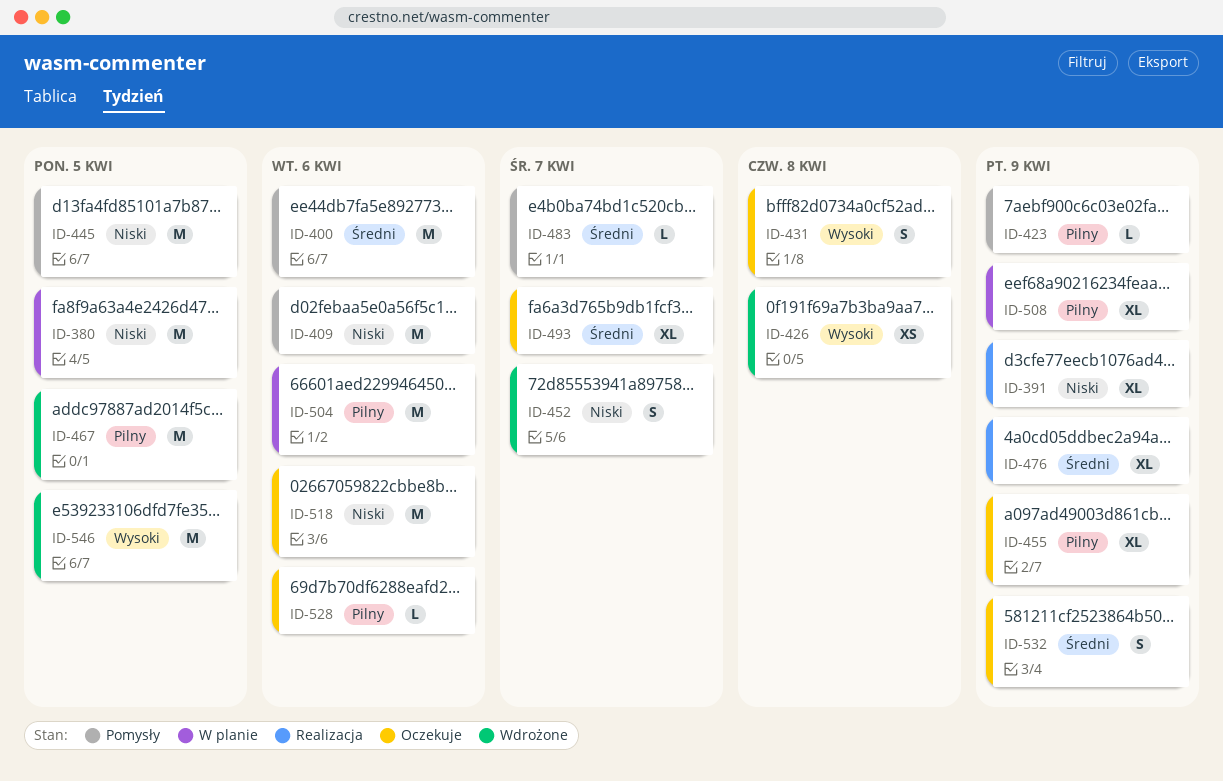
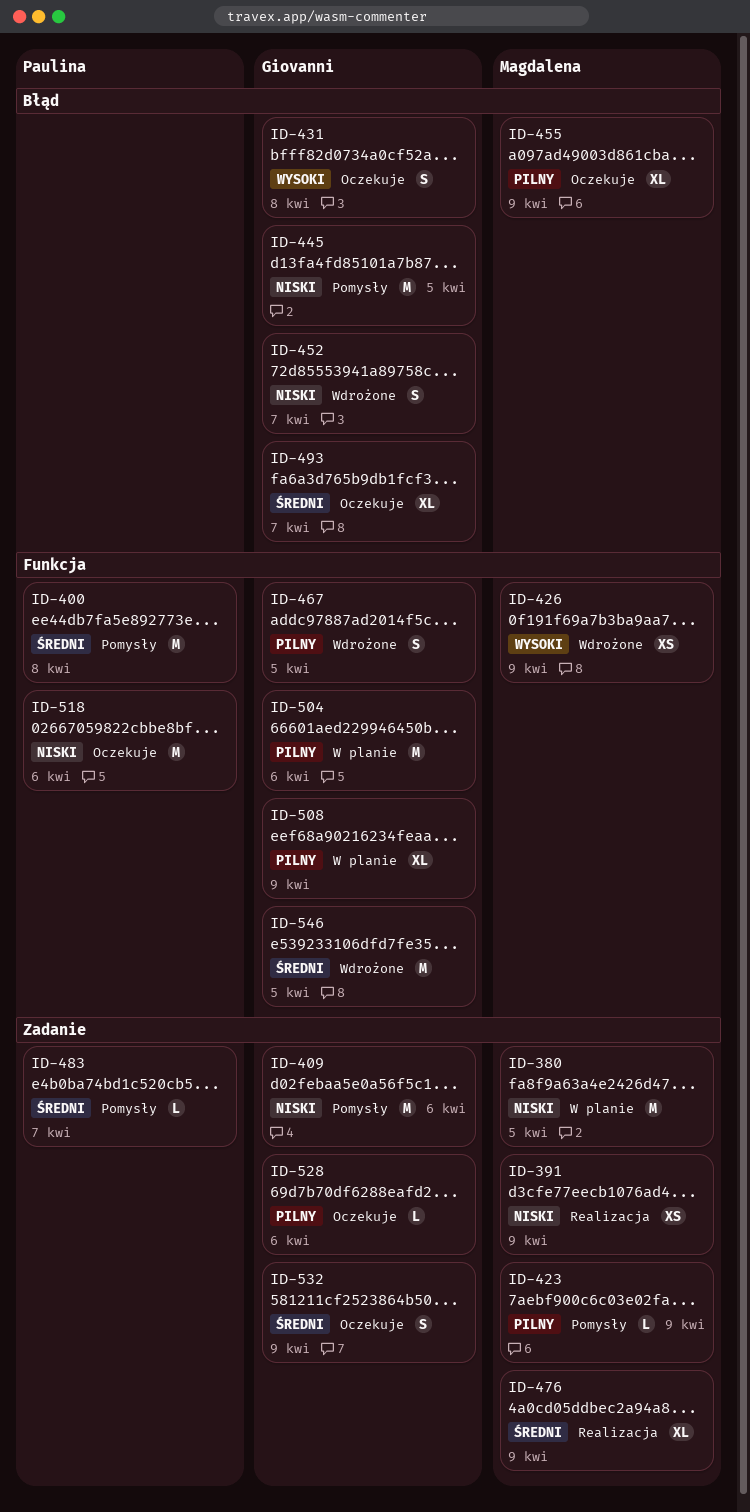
ID-391, estimate: XL -> XS
ID-400, due: Apr 6 -> Apr 8
ID-426, due: Apr 8 -> Apr 9
ID-467, estimate: M -> S
ID-546, priority: Wysoki -> Średni

